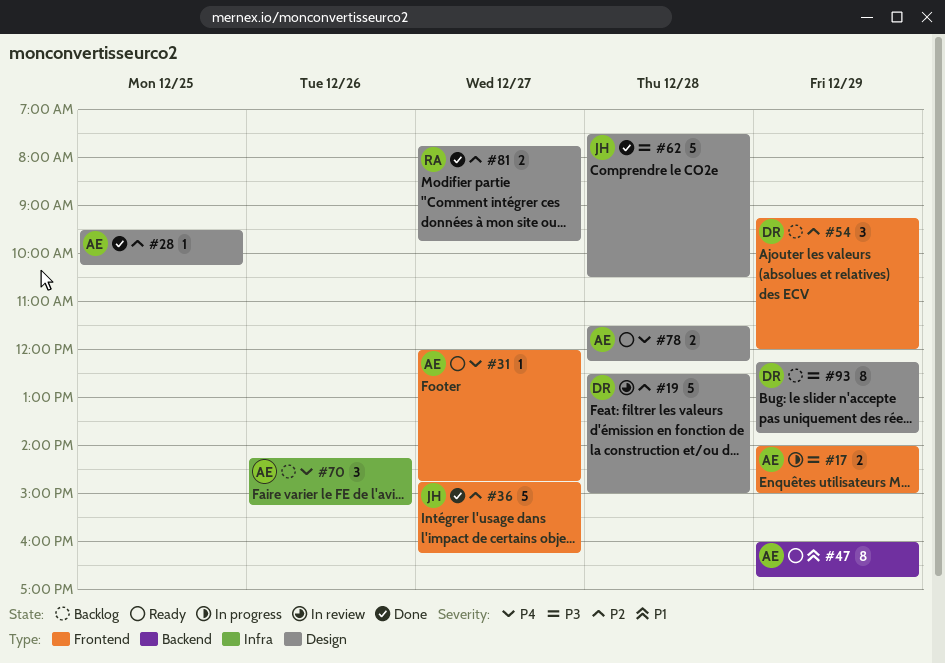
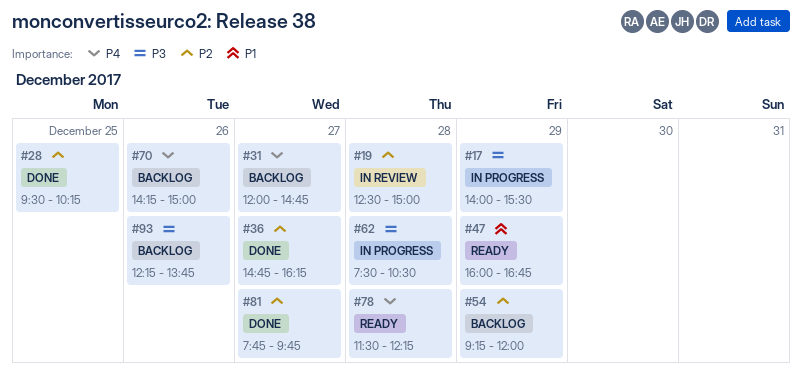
#17, ends: 15:00 -> 15:30
#31, status: Ready -> Backlog
#62, status: Done -> In progress
#70, ends: 15:15 -> 15:00
#93, day: Dec 29 -> Dec 26

